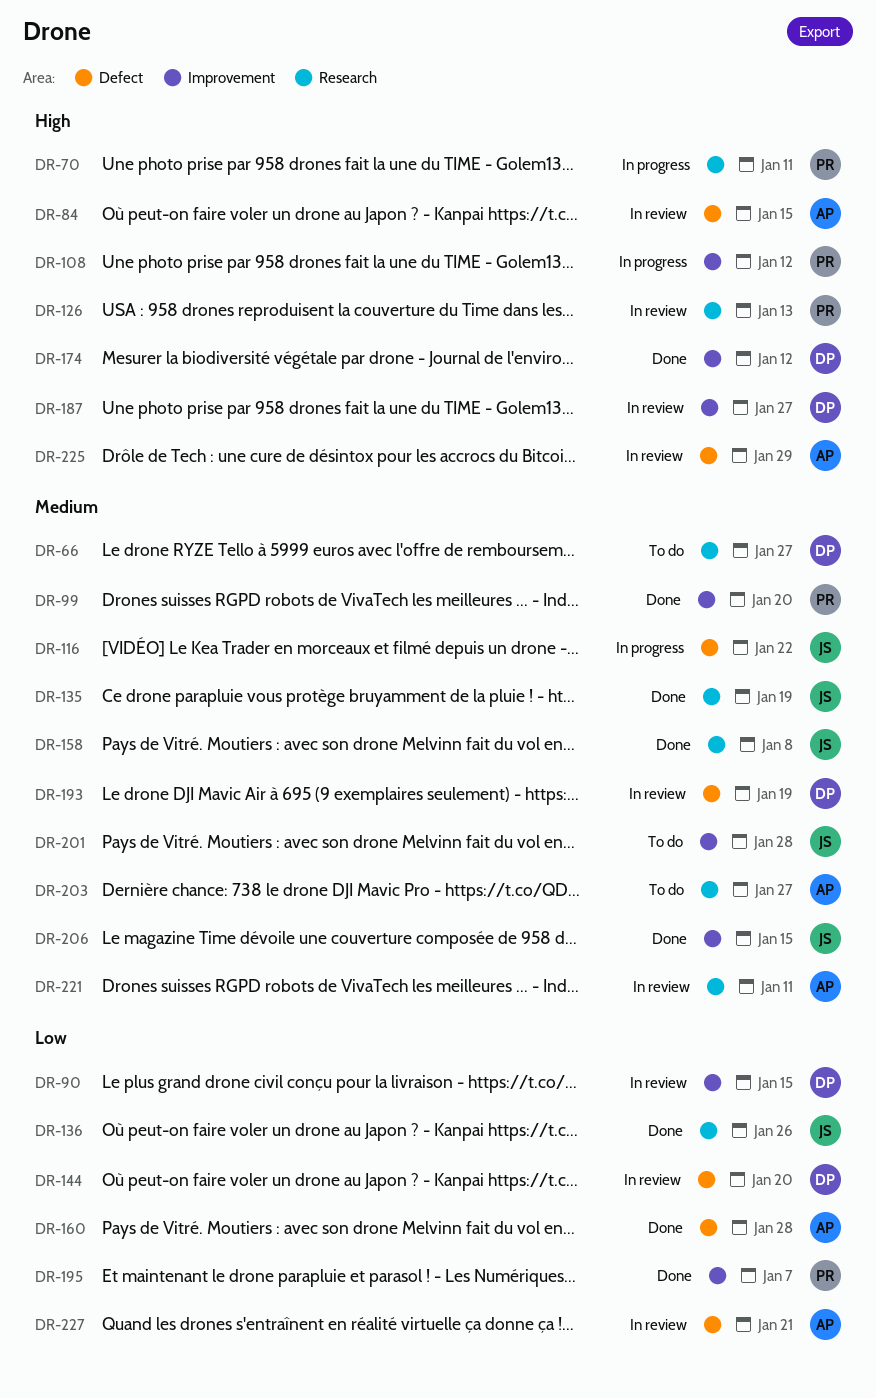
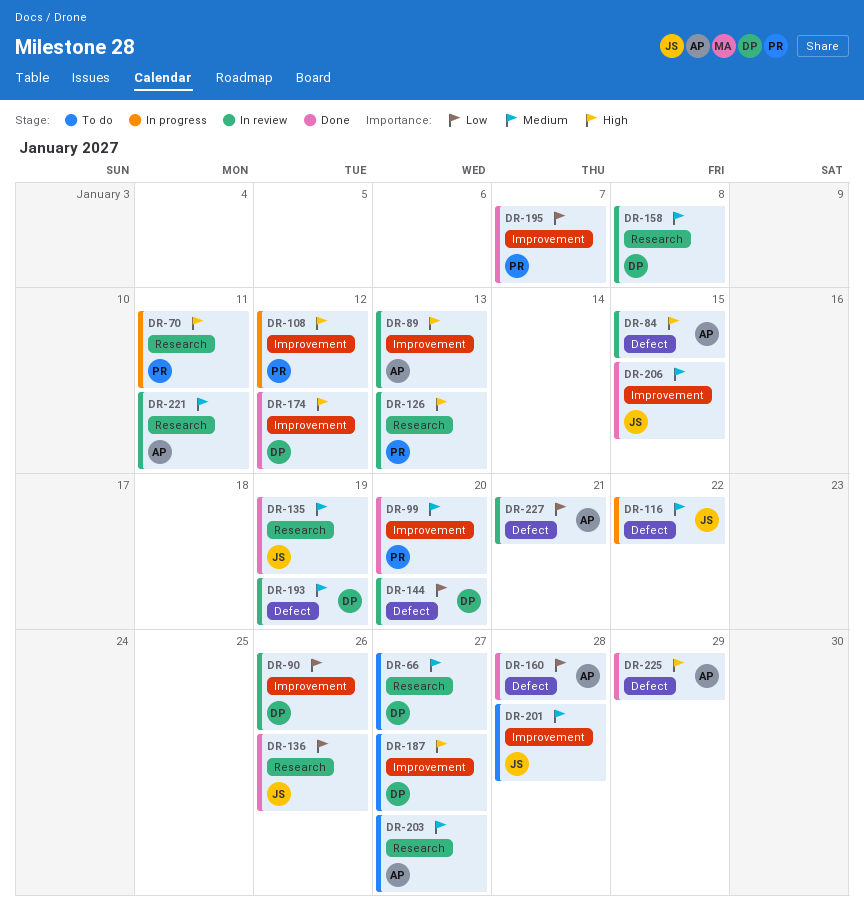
DR-89: none -> present
DR-90, due: Jan 15 -> Jan 26
DR-158, status: Done -> In review
DR-158, owner: JS -> DP
DR-187, status: In review -> To do
DR-225, status: In review -> Done

